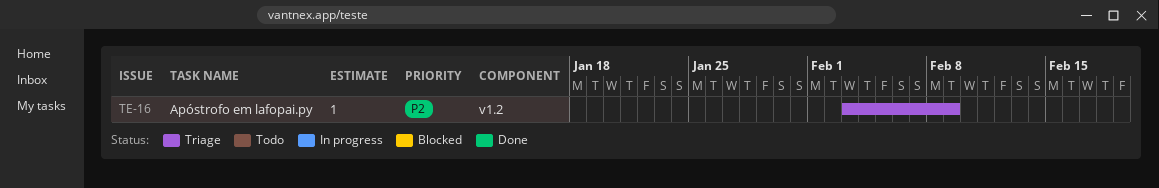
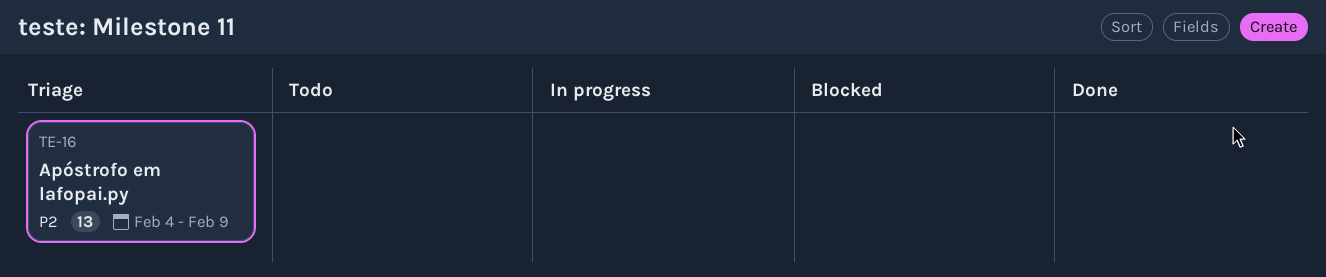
TE-16, estimate: 1 -> 13
TE-16, start: Feb 3 -> Feb 4

